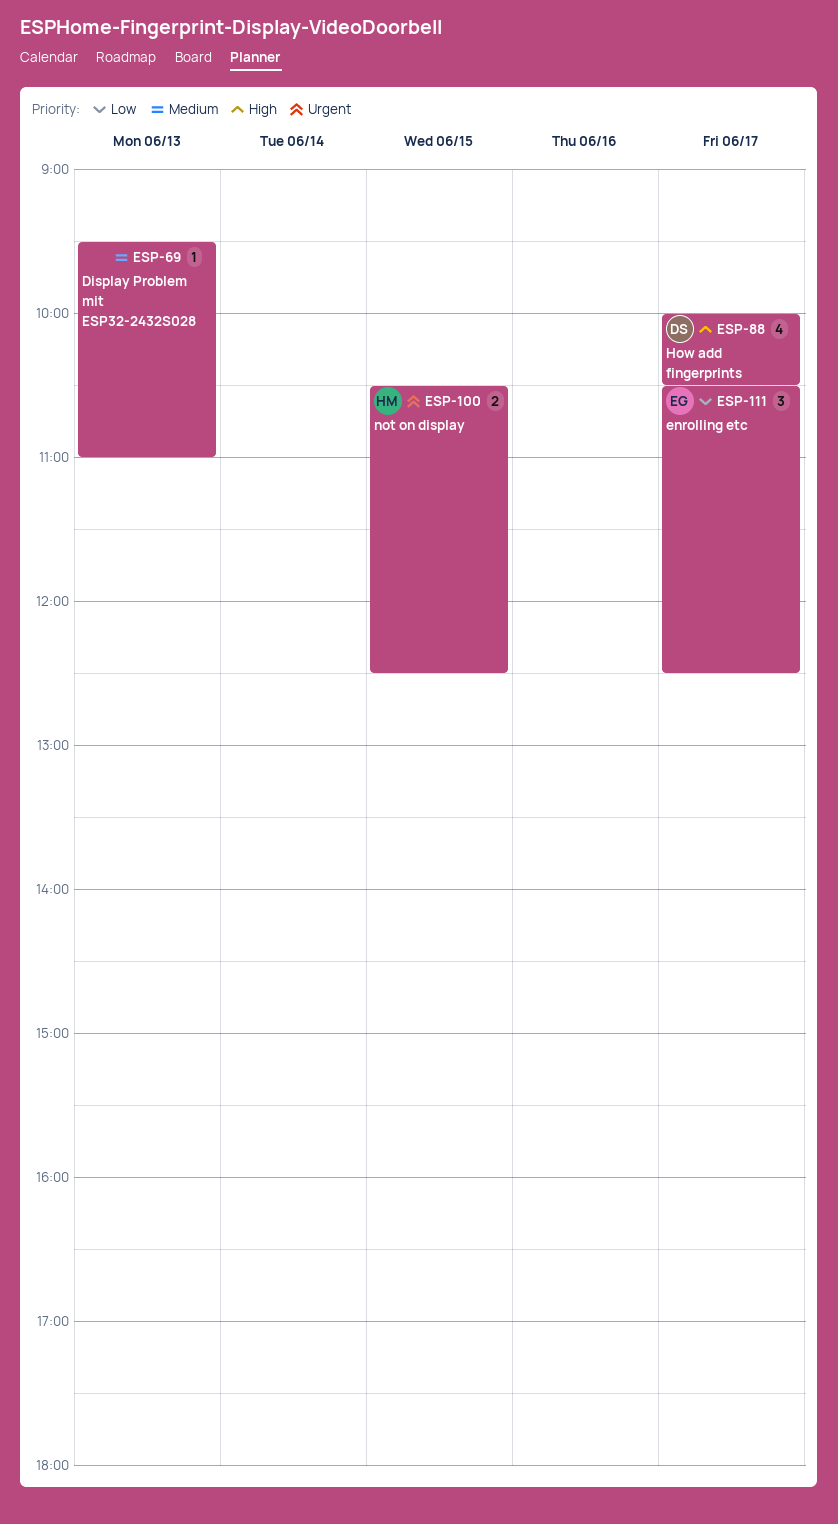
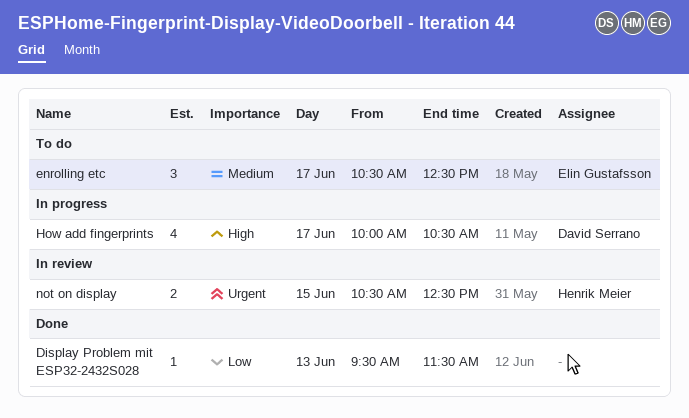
Display Problem mit ESP32-2432S028, priority: Medium -> Low
Display Problem mit ESP32-2432S028, ends: 11:00 -> 11:30
enrolling etc, priority: Low -> Medium

